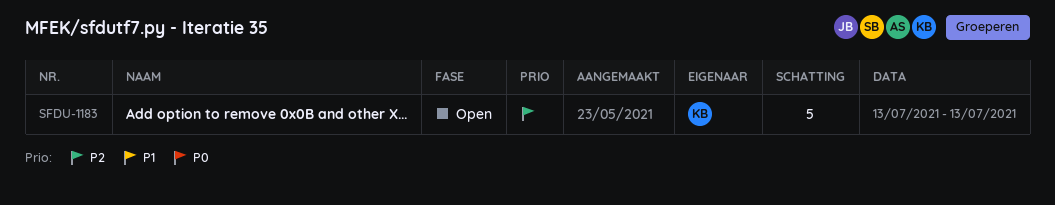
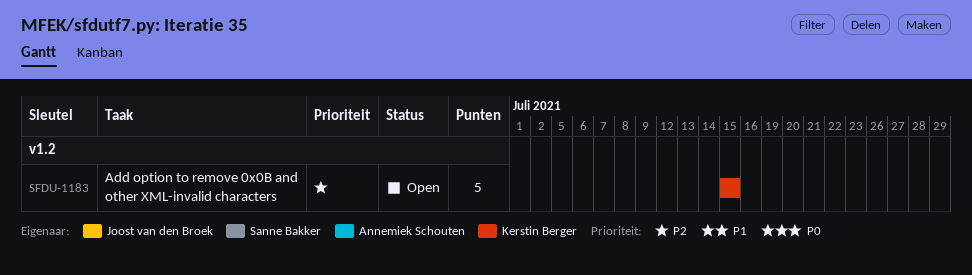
SFDU-1183, start: Jul 13 -> Jul 15
SFDU-1183, due: Jul 13 -> Jul 15

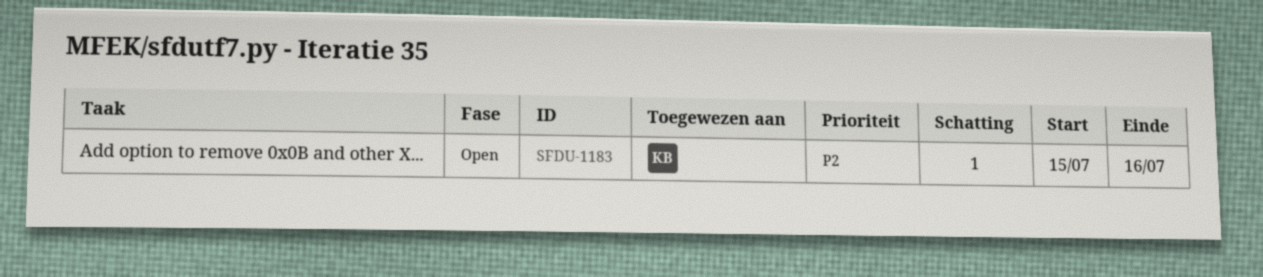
SFDU-1183, estimate: 5 -> 1
SFDU-1183, due: Jul 15 -> Jul 16

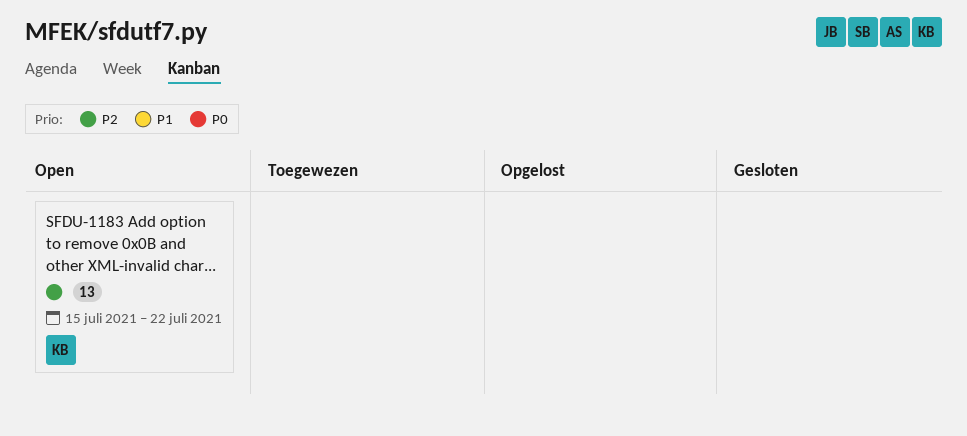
SFDU-1183, estimate: 1 -> 13
SFDU-1183, due: Jul 16 -> Jul 22

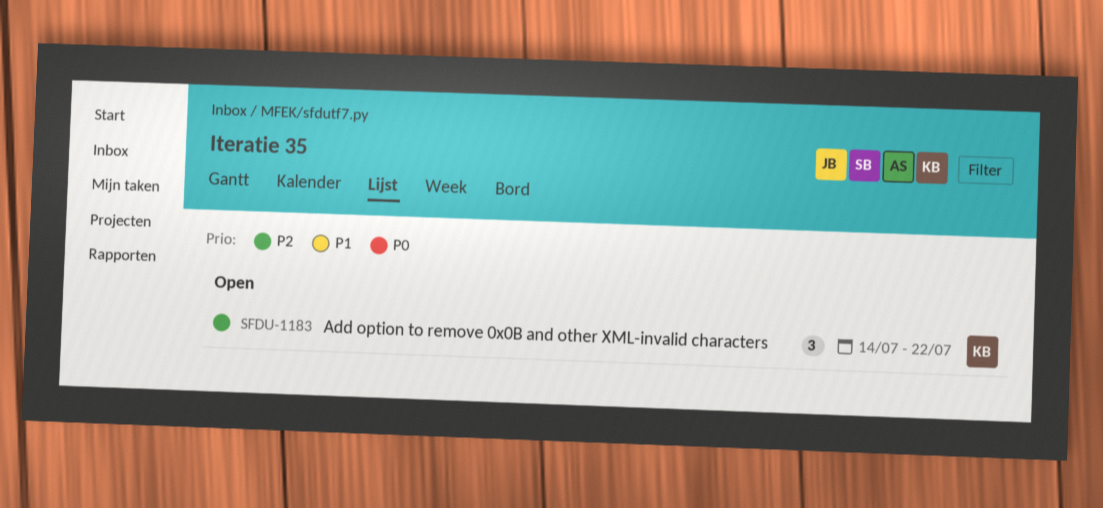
SFDU-1183, estimate: 13 -> 3
SFDU-1183, start: Jul 15 -> Jul 14

